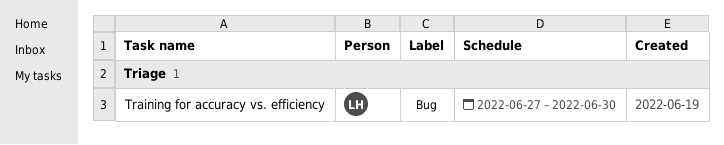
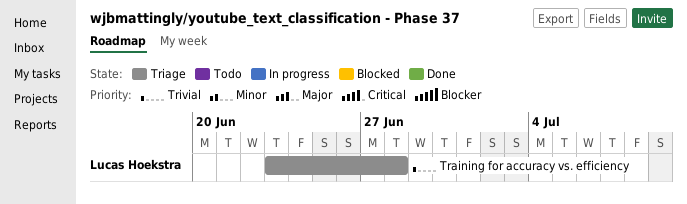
Training for accuracy vs. efficiency, start: Jun 27 -> Jun 23
Training for accuracy vs. efficiency, due: Jun 30 -> Jun 28

